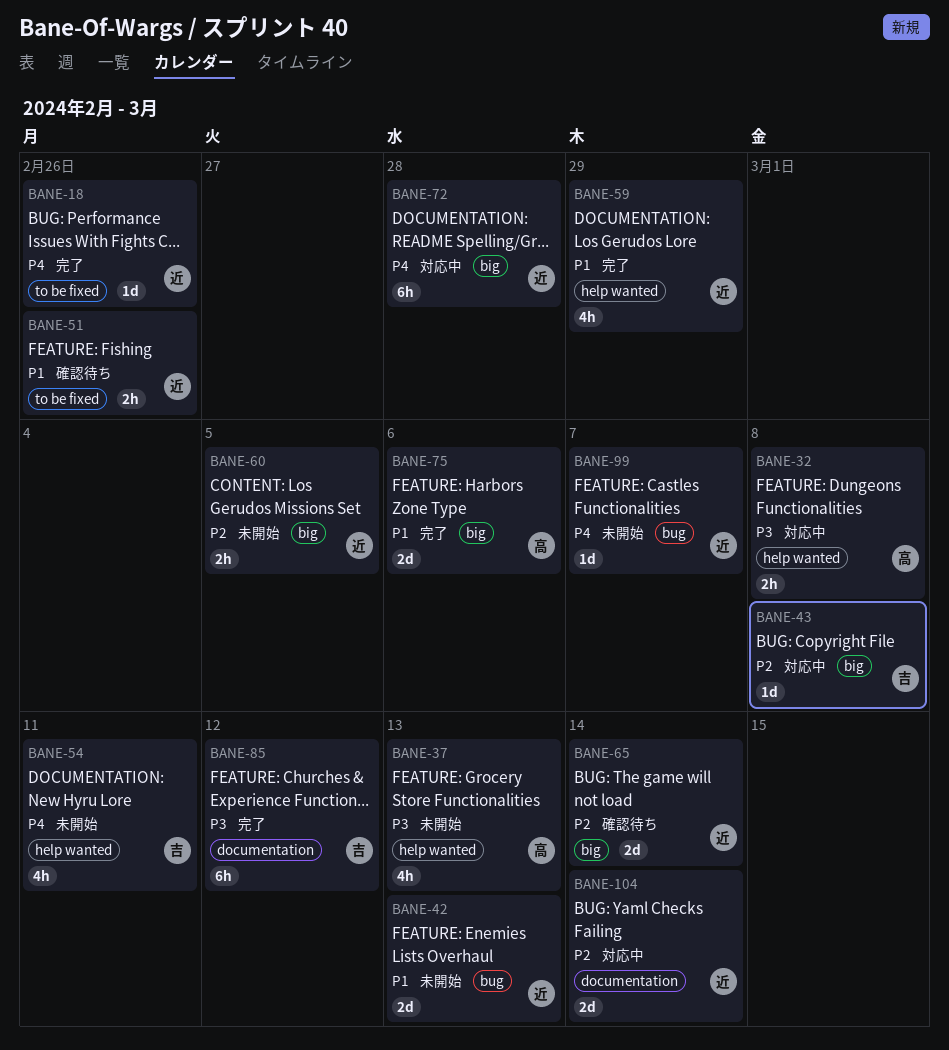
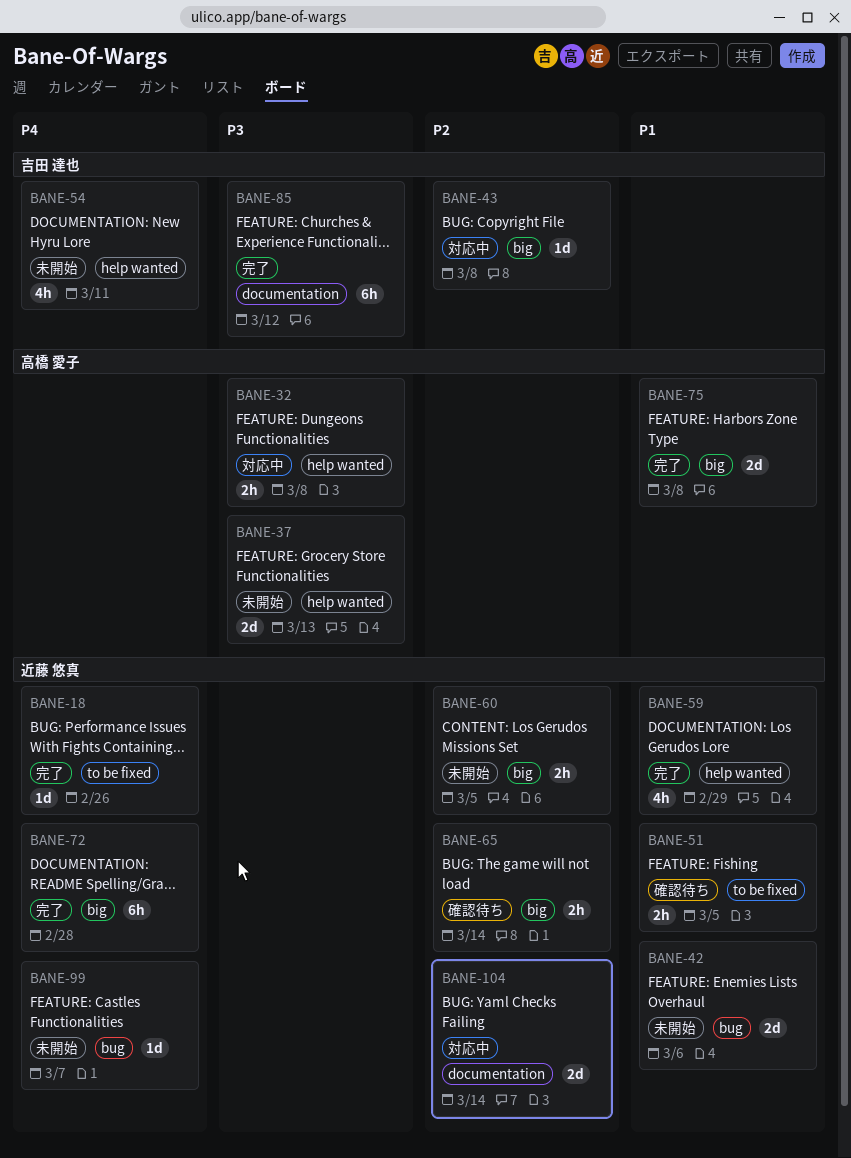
BANE-37, estimate: 4h -> 2d
BANE-42, due: Mar 13 -> Mar 6
BANE-51, due: Feb 26 -> Mar 5
BANE-65, estimate: 2d -> 2h
BANE-72, status: 対応中 -> 完了
BANE-75, due: Mar 6 -> Mar 8

